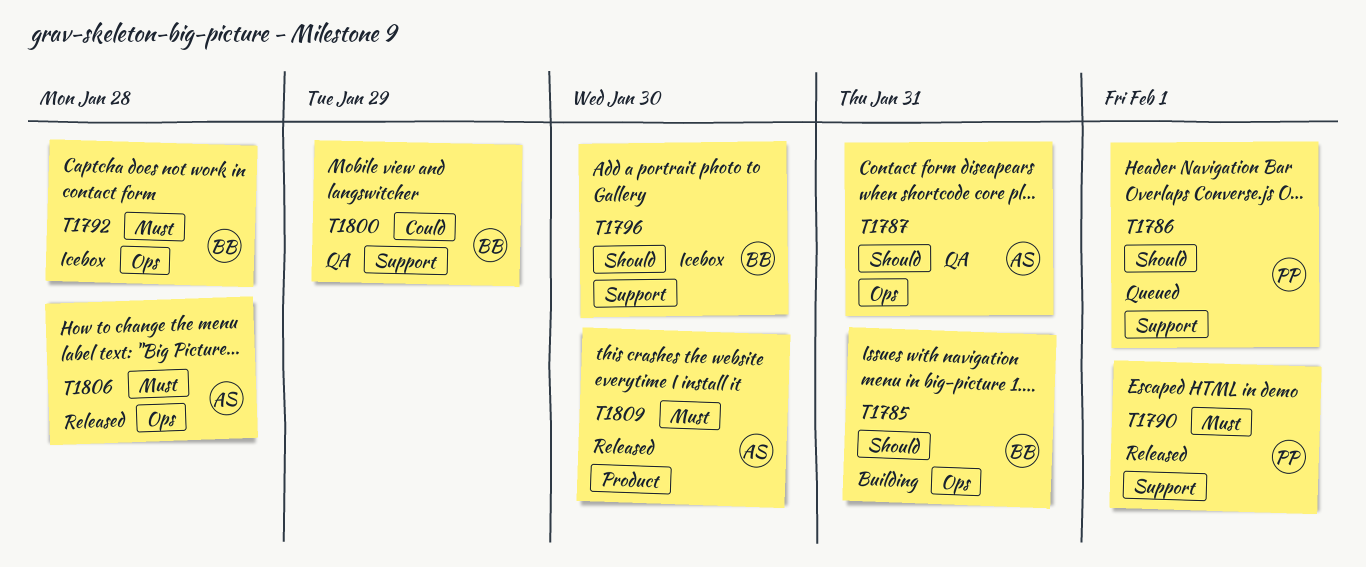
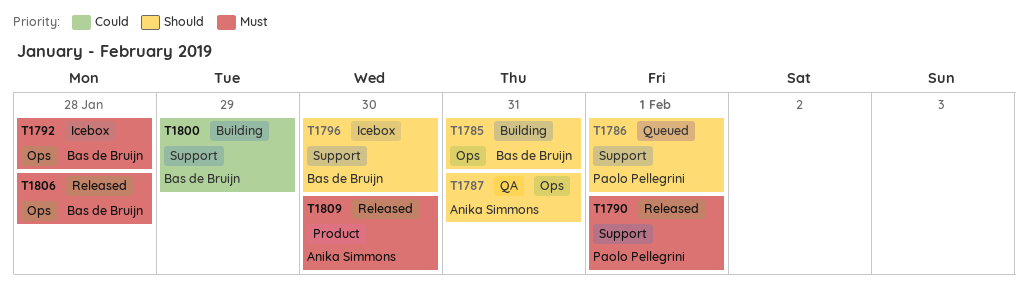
T1800, status: QA -> Building
T1806, owner: Anika Simmons -> Bas de Bruijn

